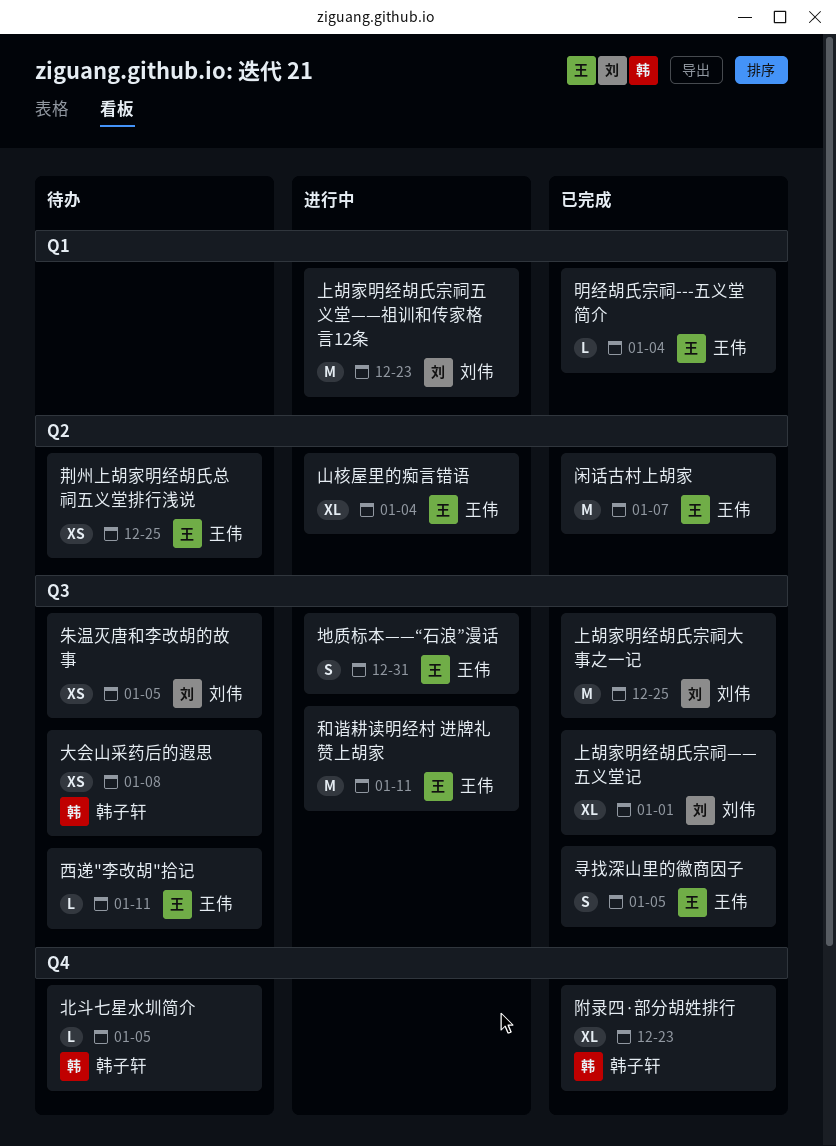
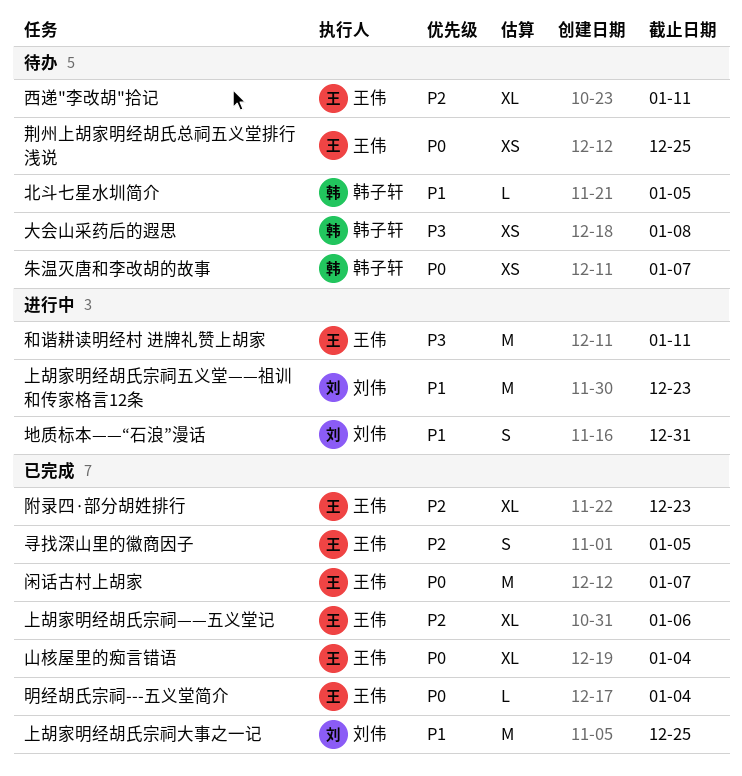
上胡家明经胡氏宗祠——五义堂记, owner: 刘伟 -> 王伟
上胡家明经胡氏宗祠——五义堂记, due: Jan 1 -> Jan 6
地质标本——“石浪”漫话, owner: 王伟 -> 刘伟
山核屋里的痴言错语, status: 进行中 -> 已完成
朱温灭唐和李改胡的故事, owner: 刘伟 -> 韩子轩
朱温灭唐和李改胡的故事, due: Jan 5 -> Jan 7
西递"李改胡"拾记, estimate: L -> XL
附录四·部分胡姓排行, owner: 韩子轩 -> 王伟

